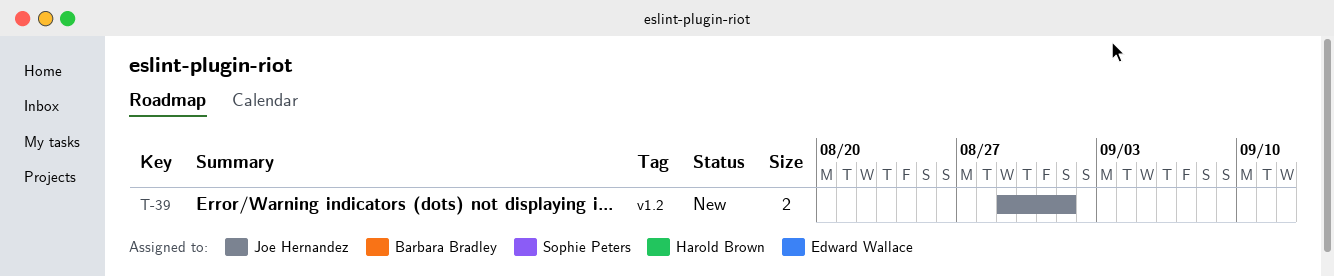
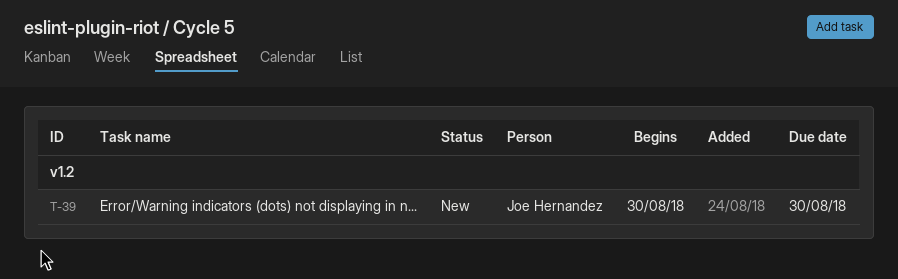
T-39, start: Aug 29 -> Aug 30
T-39, due: Sep 1 -> Aug 30

